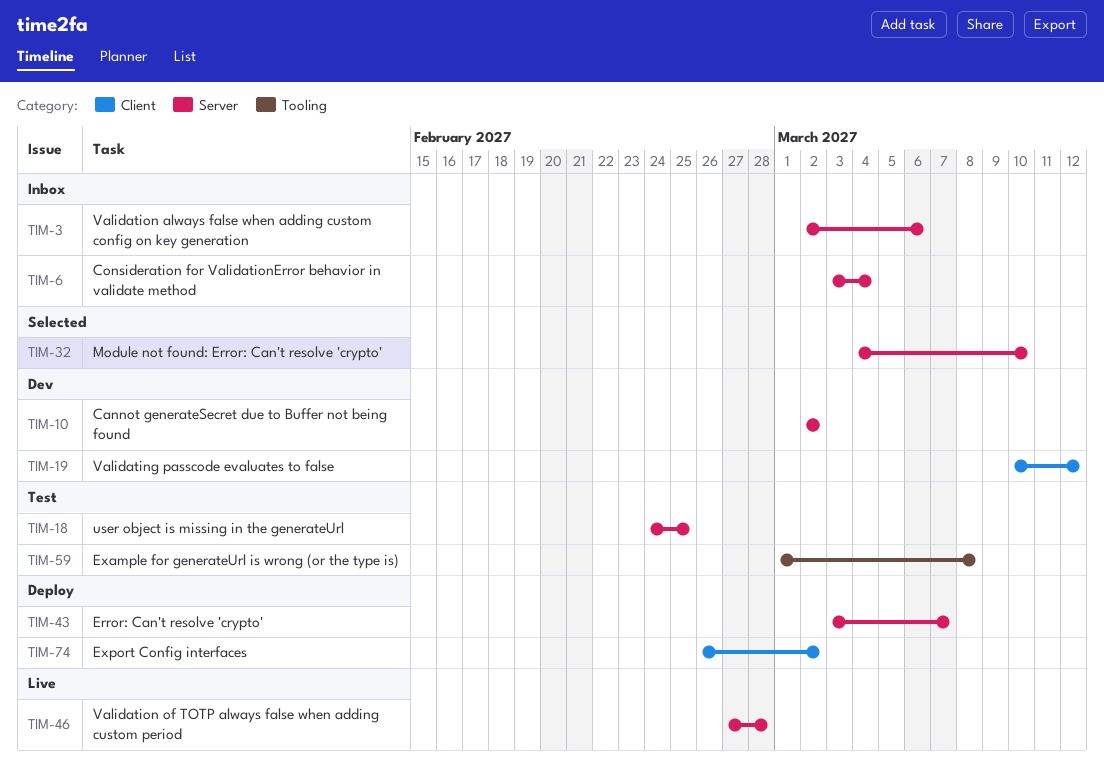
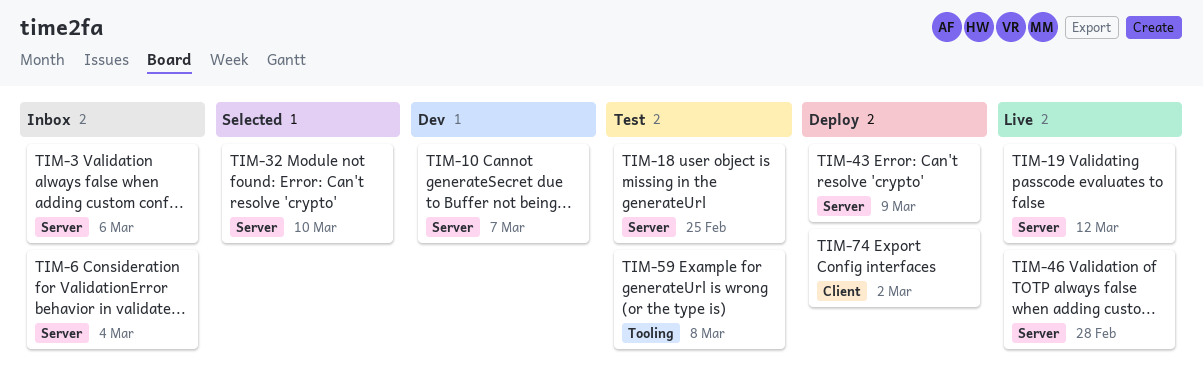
TIM-10, due: Mar 2 -> Mar 7
TIM-19, status: Dev -> Live
TIM-19, label: Client -> Server
TIM-43, due: Mar 7 -> Mar 9

